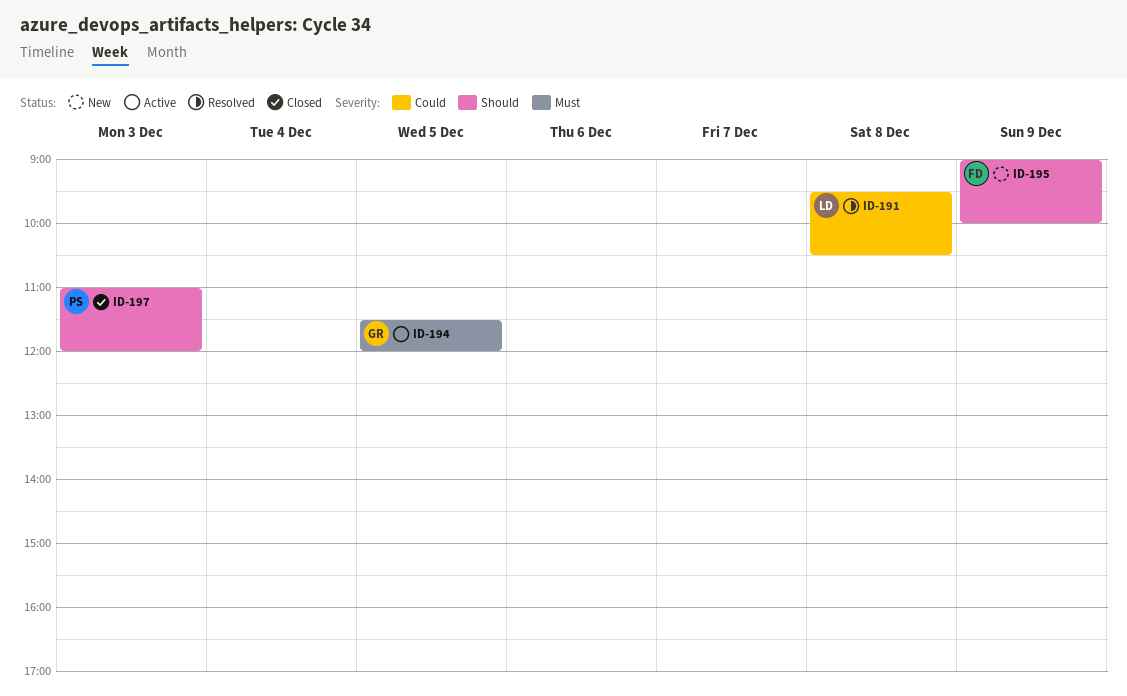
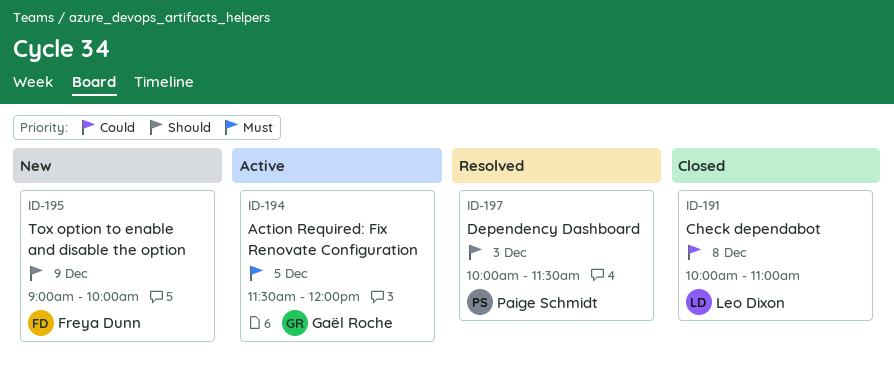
ID-191, status: Resolved -> Closed
ID-191, begins: 09:30 -> 10:00
ID-191, ends: 10:30 -> 11:00
ID-197, status: Closed -> Resolved
ID-197, begins: 11:00 -> 10:00
ID-197, ends: 12:00 -> 11:30

